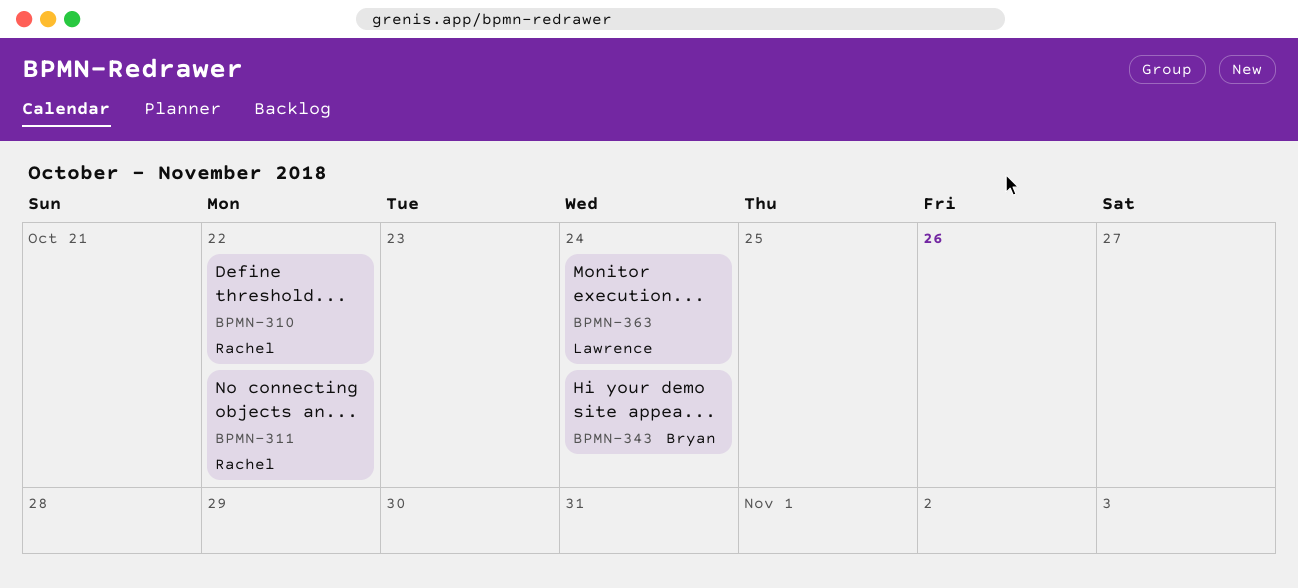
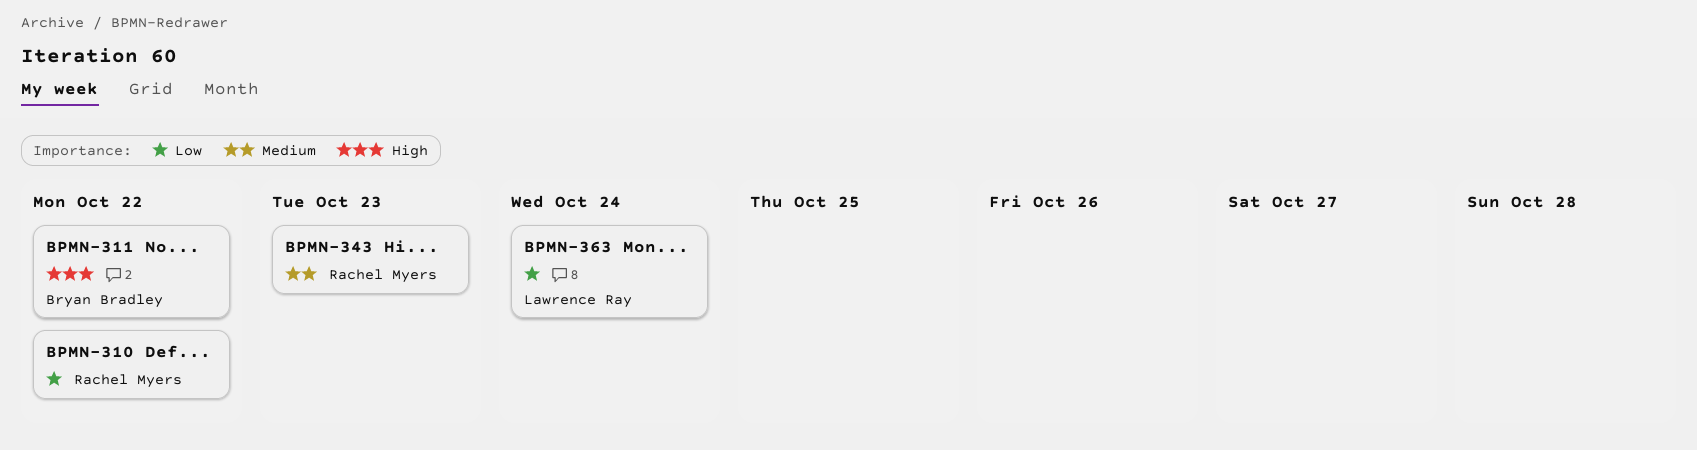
BPMN-311, owner: Rachel Myers -> Bryan Bradley
BPMN-343, owner: Bryan Bradley -> Rachel Myers
BPMN-343, due: Oct 24 -> Oct 23

